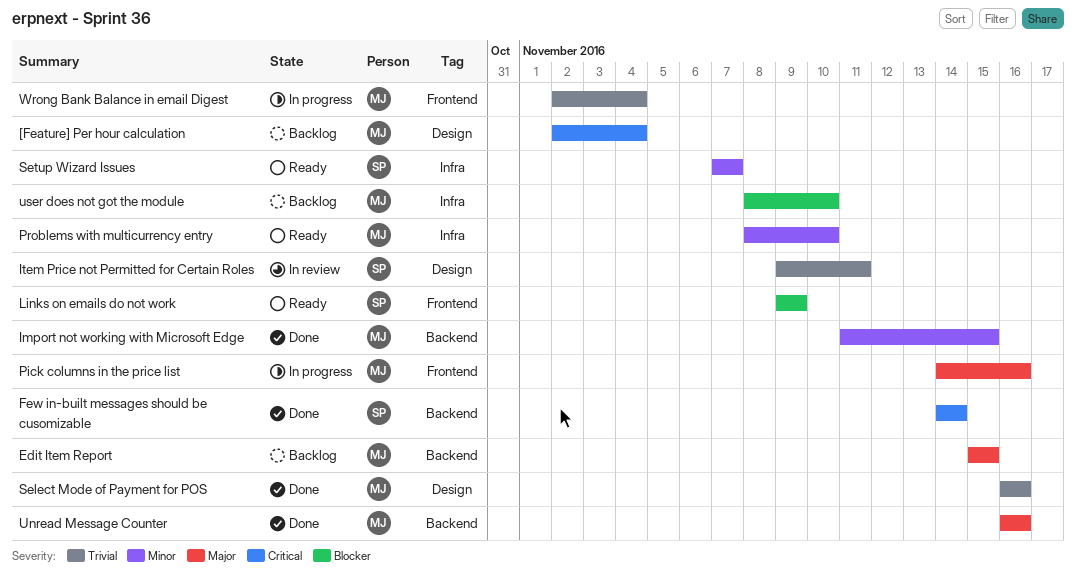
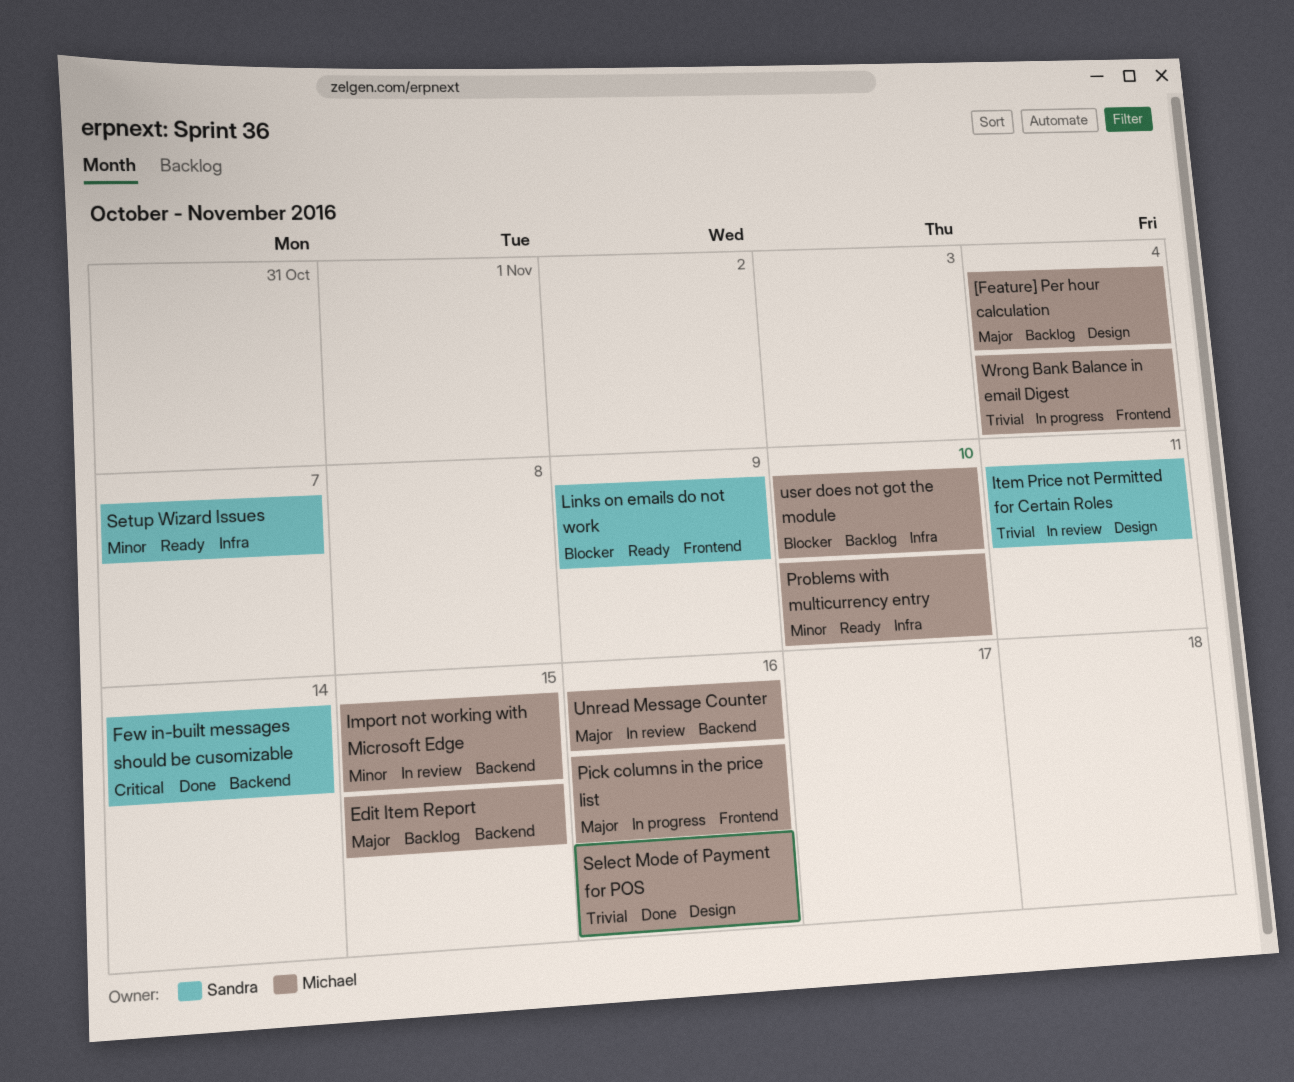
[Feature] Per hour calculation, priority: Critical -> Major
Import not working with Microsoft Edge, status: Done -> In review
Unread Message Counter, status: Done -> In review

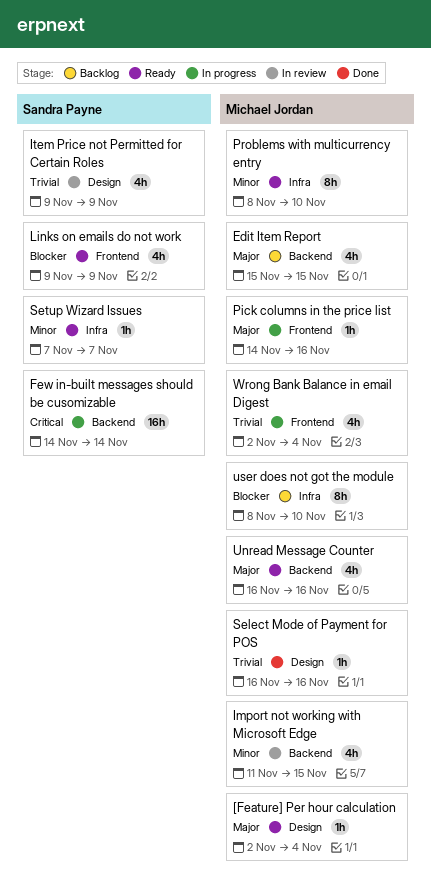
[Feature] Per hour calculation, status: Backlog -> Ready
Few in-built messages should be cusomizable, status: Done -> In progress
Item Price not Permitted for Certain Roles, due: Nov 11 -> Nov 9
Unread Message Counter, status: In review -> Ready

